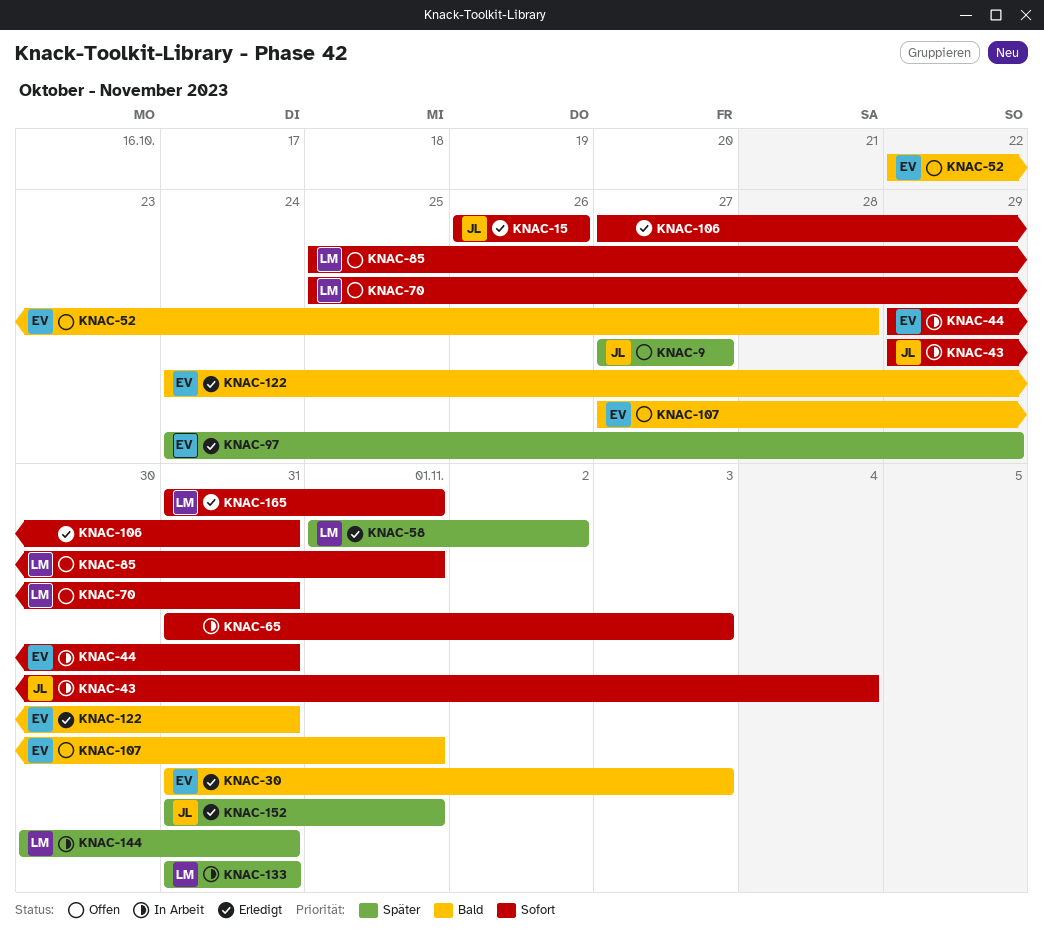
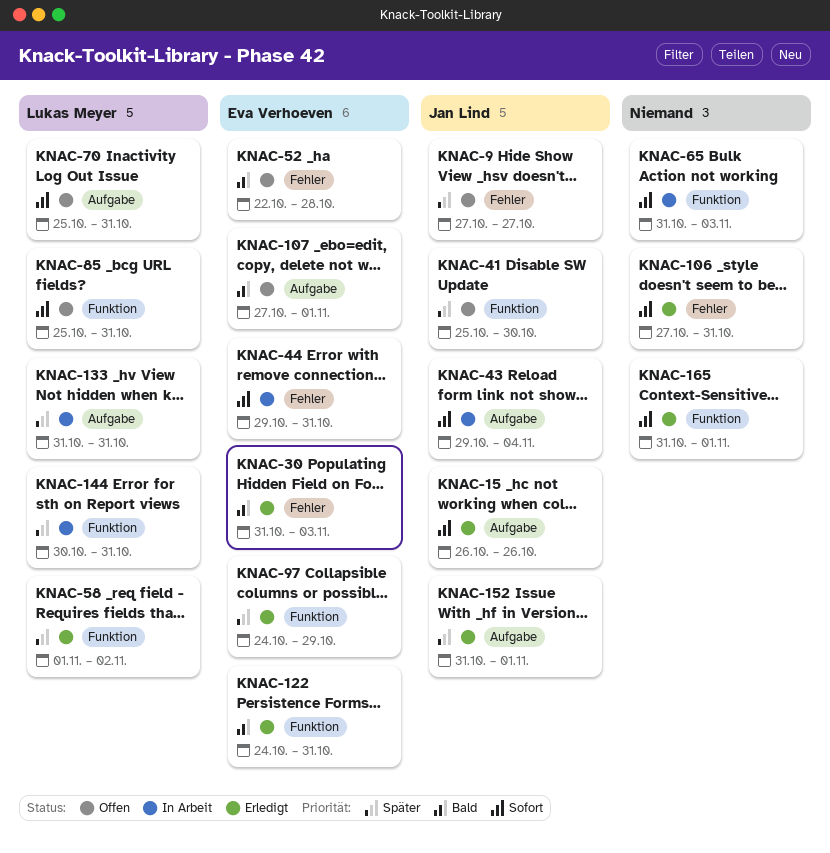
KNAC-41: none -> present
KNAC-85, due: Nov 1 -> Oct 31
KNAC-165, owner: Lukas Meyer -> none

